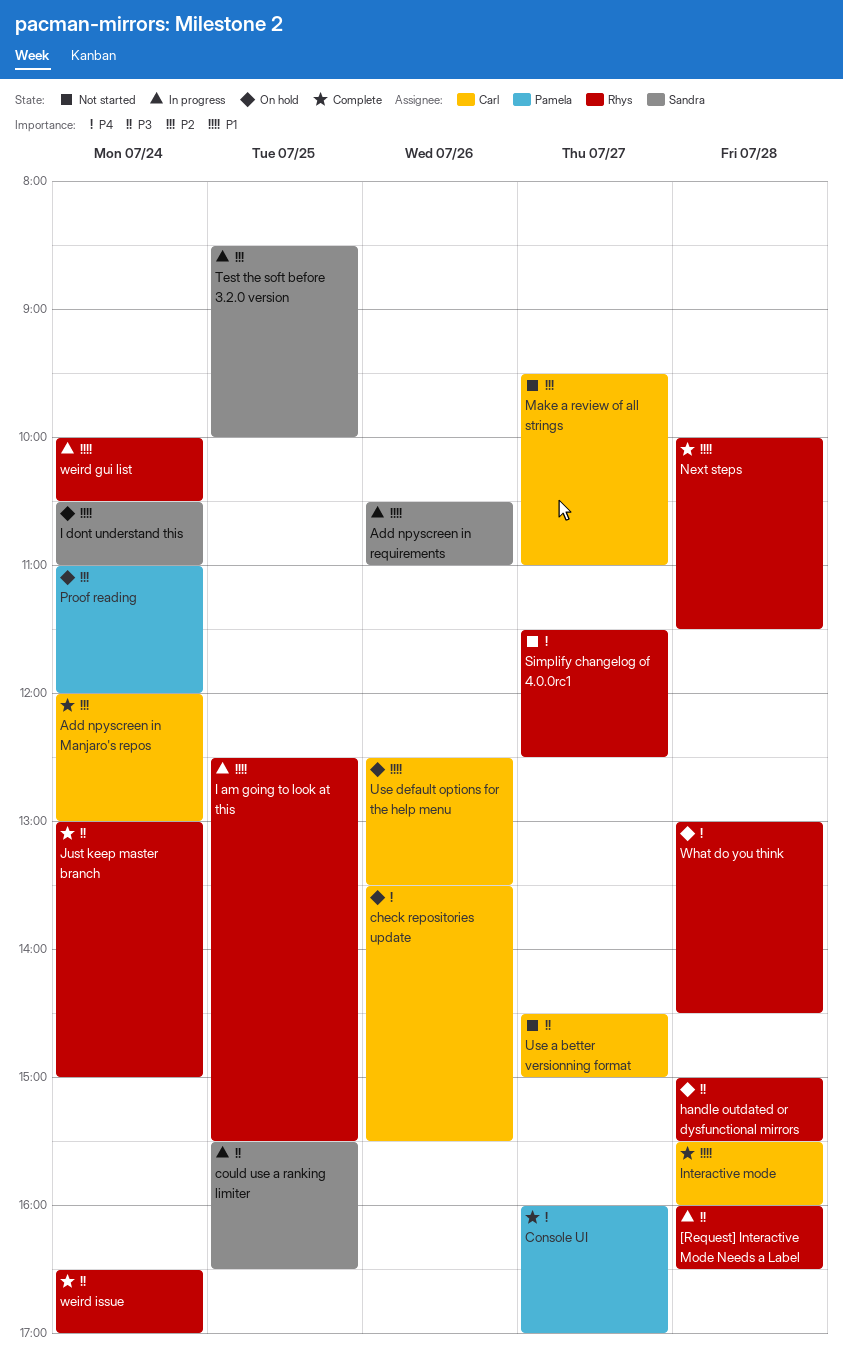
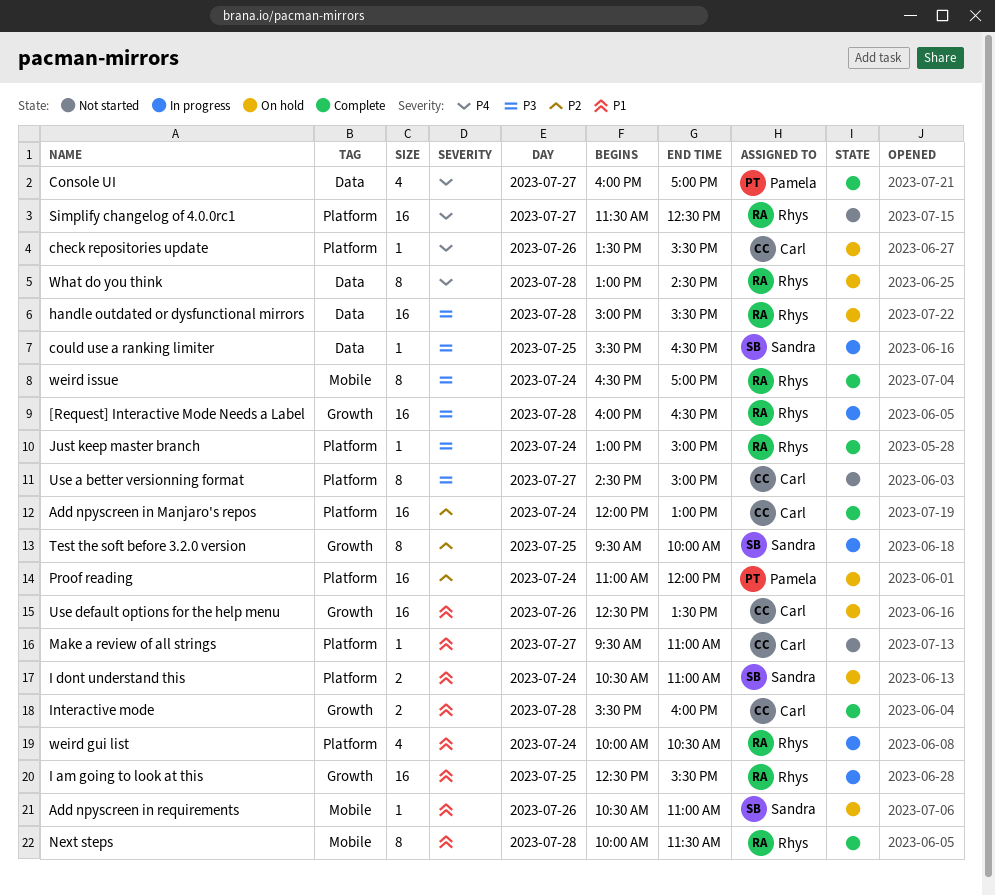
Add npyscreen in requirements, status: In progress -> On hold
Make a review of all strings, priority: P2 -> P1
Test the soft before 3.2.0 version, begins: 08:30 -> 09:30

